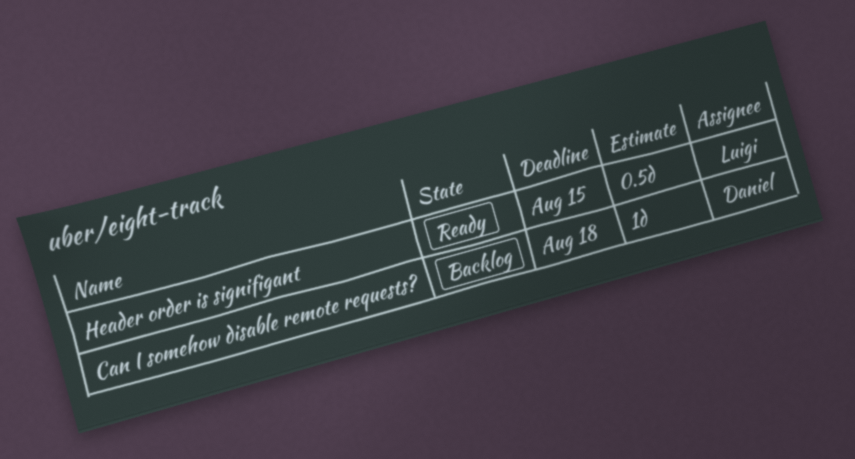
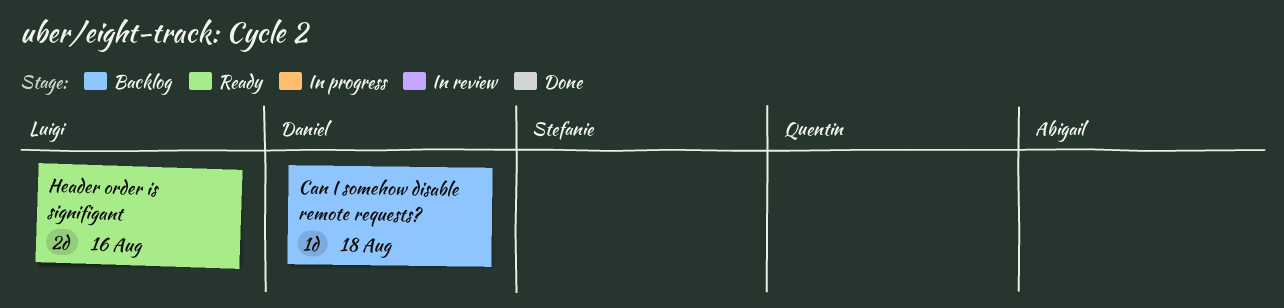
Header order is signifigant, estimate: 0.5d -> 2d
Header order is signifigant, due: Aug 15 -> Aug 16

